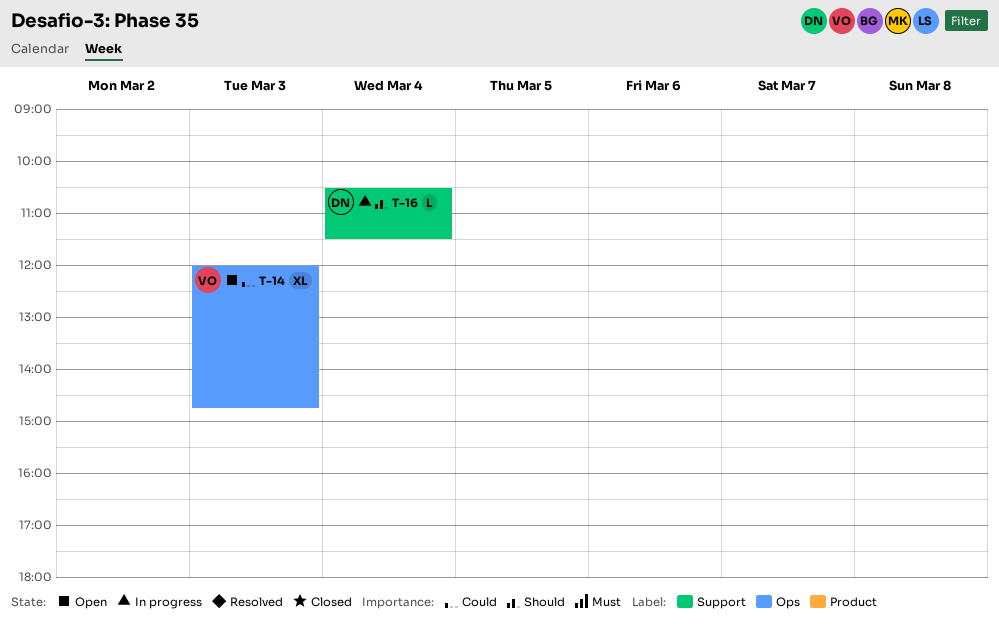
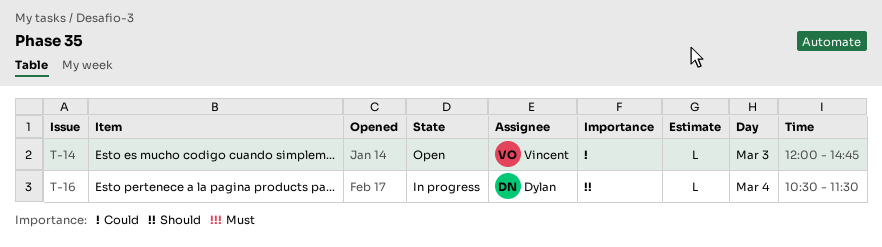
T-14, estimate: XL -> L

